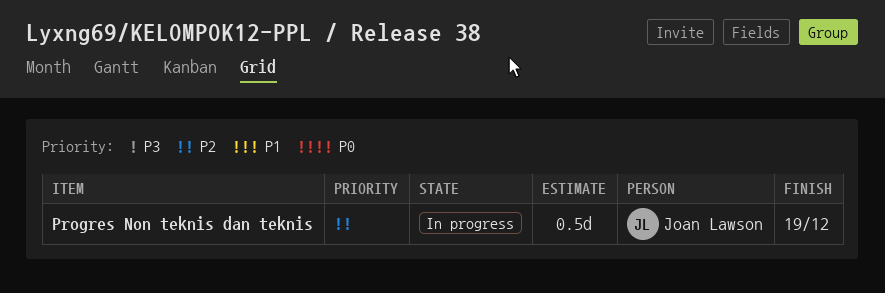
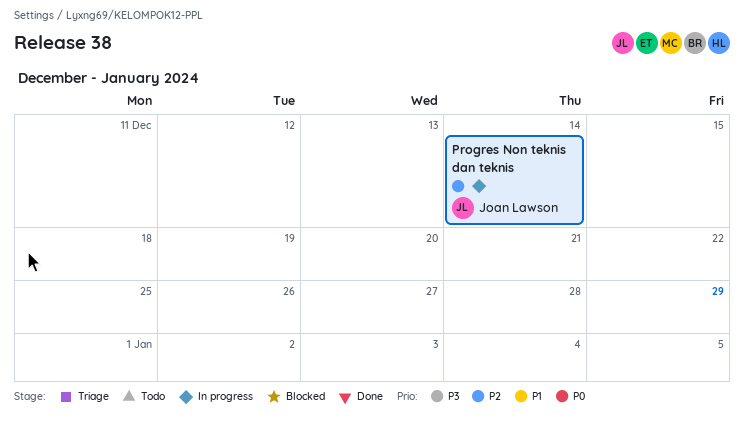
Progres Non teknis dan teknis, due: Dec 19 -> Dec 14

